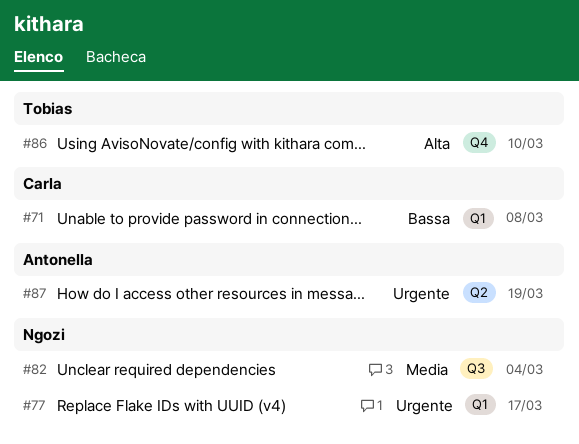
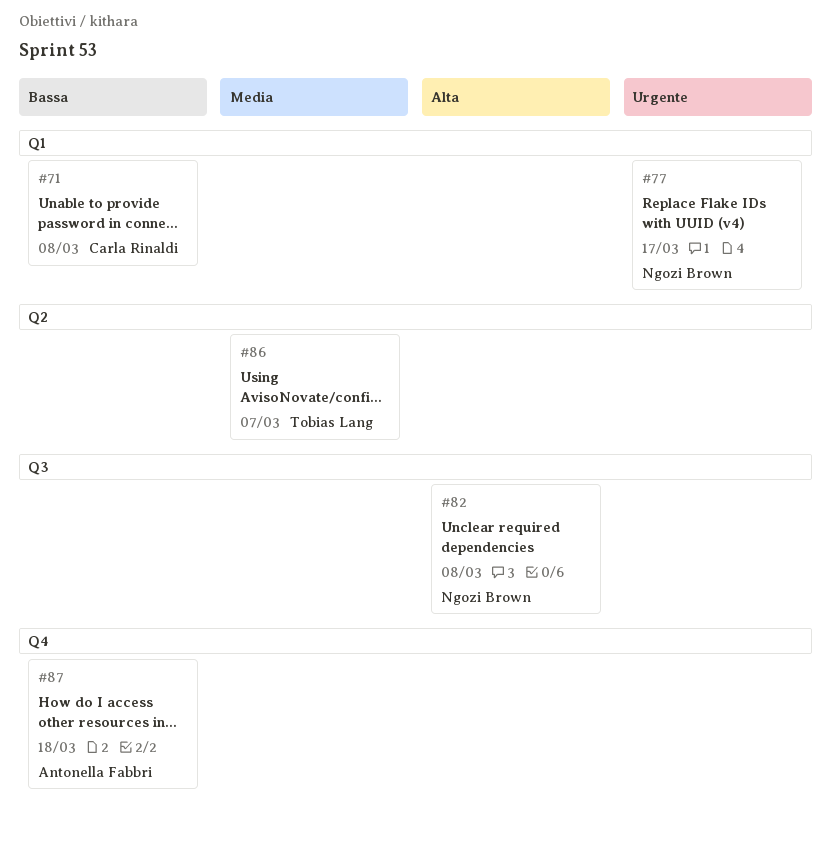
#82, priority: Media -> Alta
#82, due: Mar 4 -> Mar 8
#86, priority: Alta -> Media
#86, label: Q4 -> Q2
#86, due: Mar 10 -> Mar 7
#87, priority: Urgente -> Bassa
#87, label: Q2 -> Q4
#87, due: Mar 19 -> Mar 18

